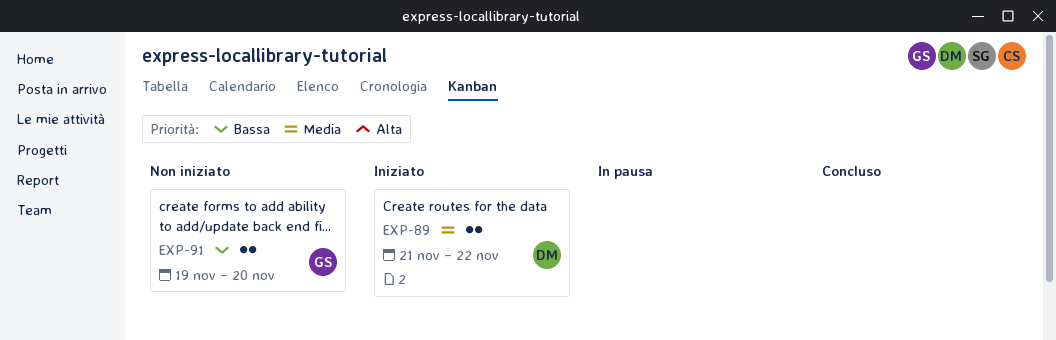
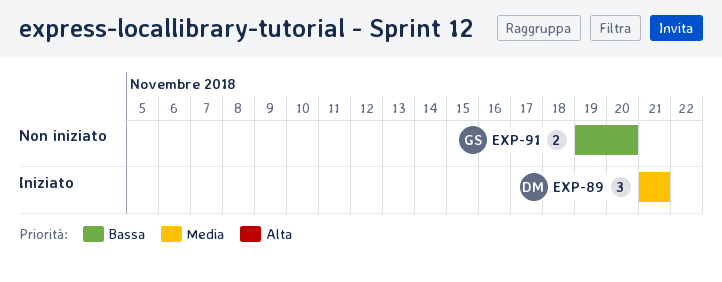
EXP-89, estimate: 2 -> 3
EXP-89, due: Nov 22 -> Nov 21

